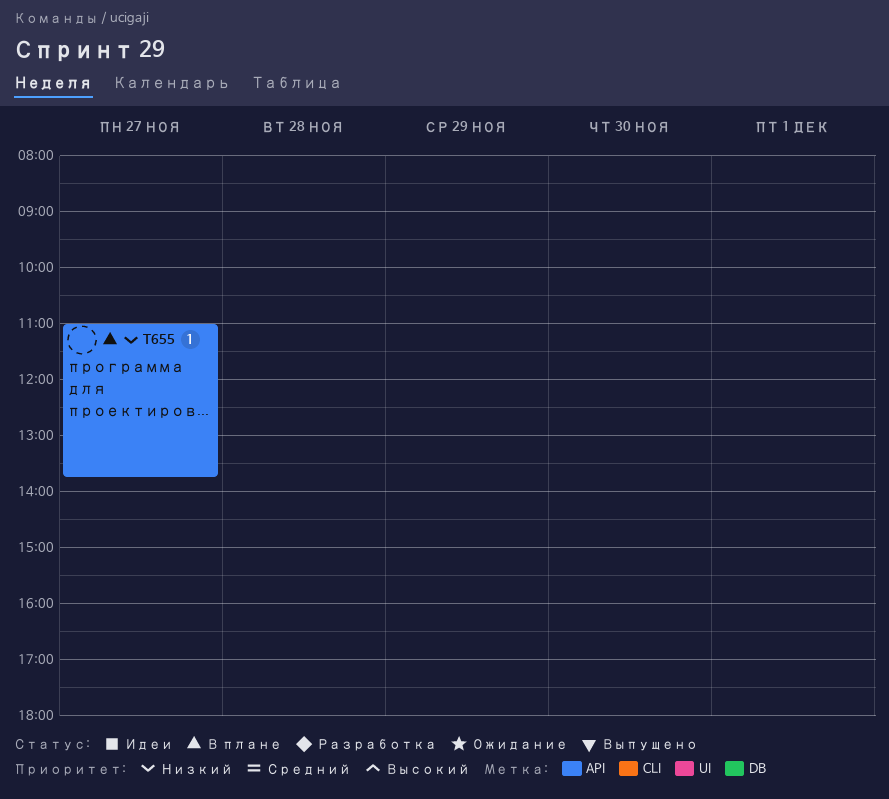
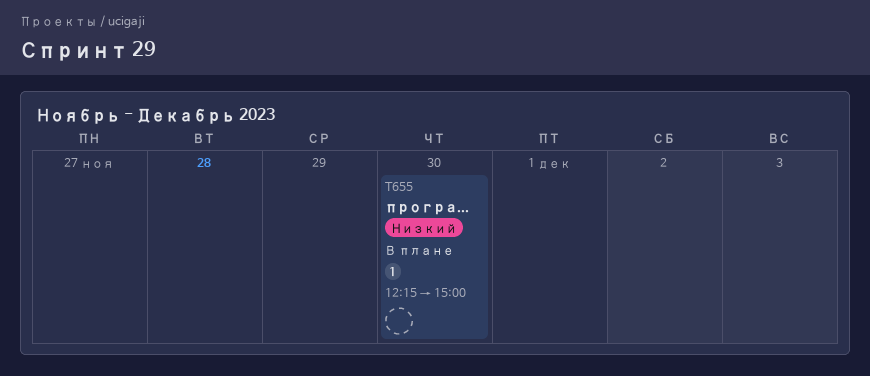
T655, day: Nov 27 -> Nov 30
T655, begins: 11:00 -> 12:15
T655, ends: 13:45 -> 15:00

